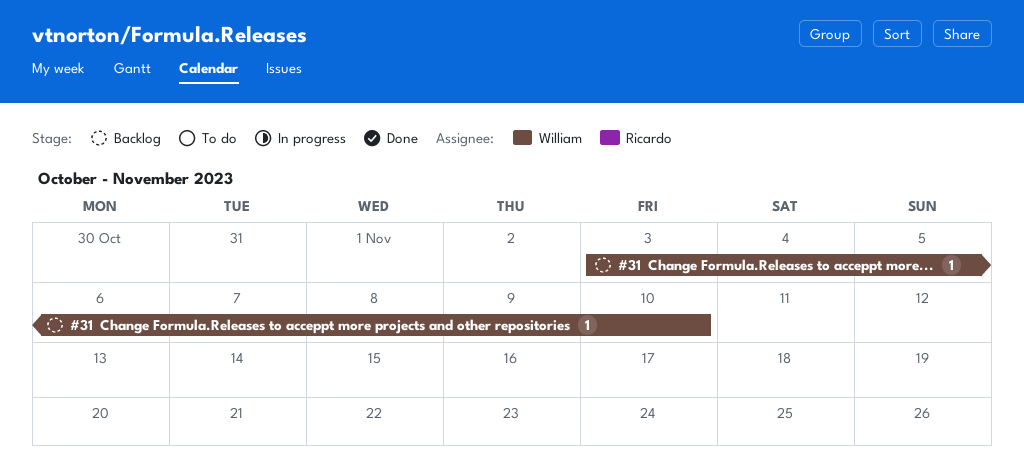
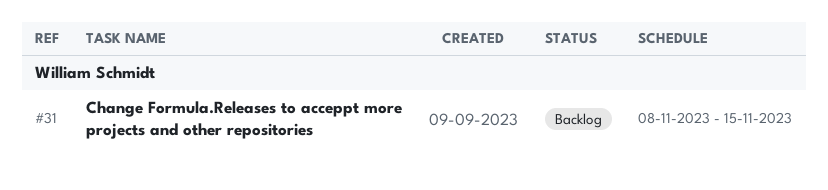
#31, start: Nov 3 -> Nov 8
#31, due: Nov 10 -> Nov 15

